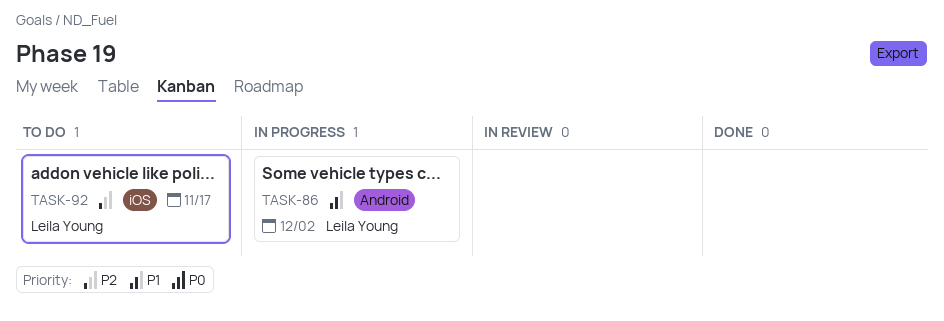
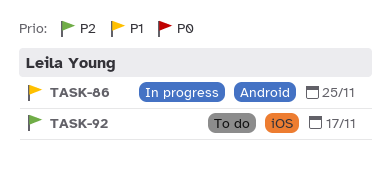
TASK-86, due: Dec 2 -> Nov 25

